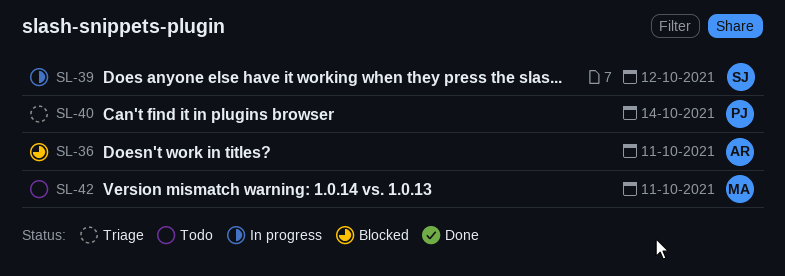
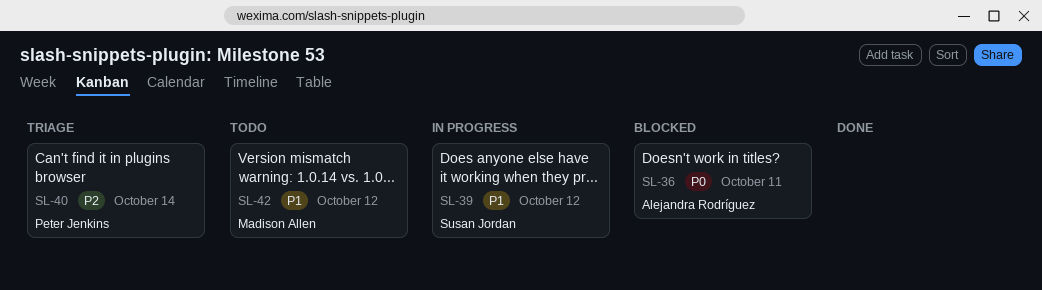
SL-42, due: Oct 11 -> Oct 12

